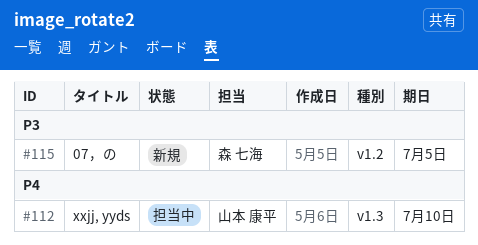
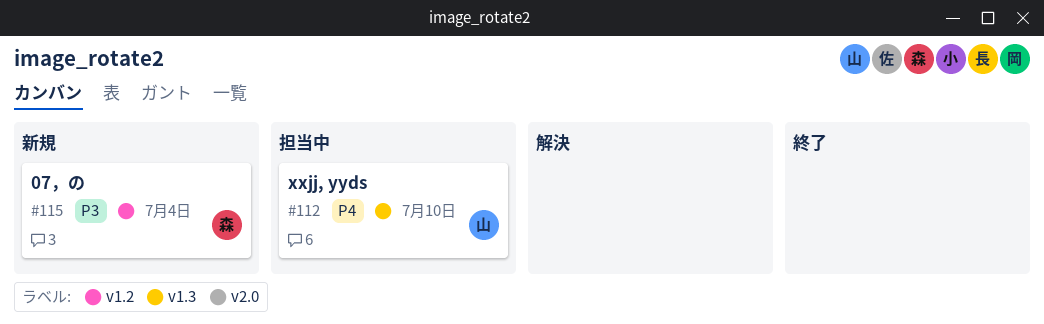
#115, due: Jul 5 -> Jul 4

